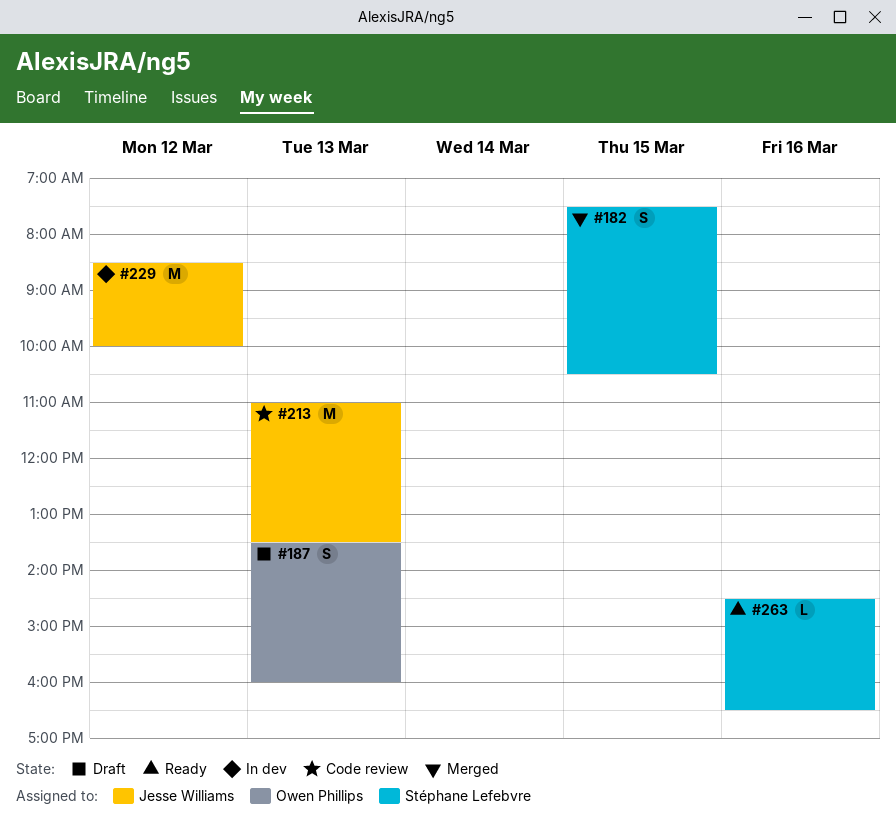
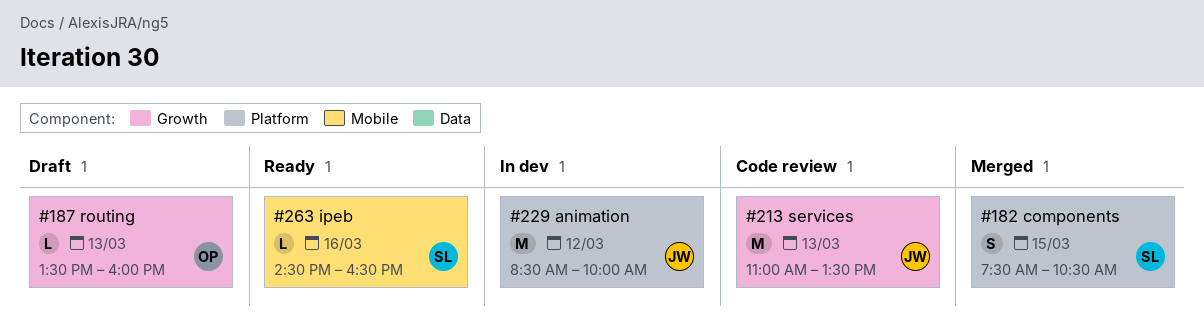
#187, estimate: S -> L

